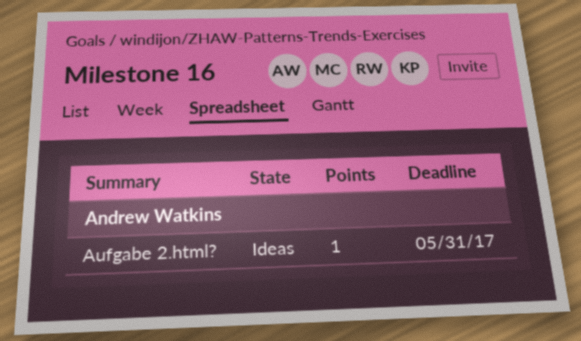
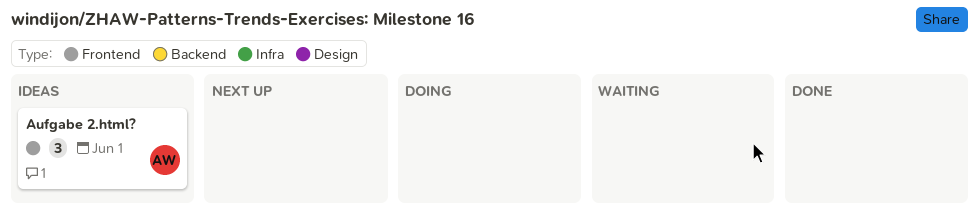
Aufgabe 2.html?, estimate: 1 -> 3
Aufgabe 2.html?, due: May 31 -> Jun 1

